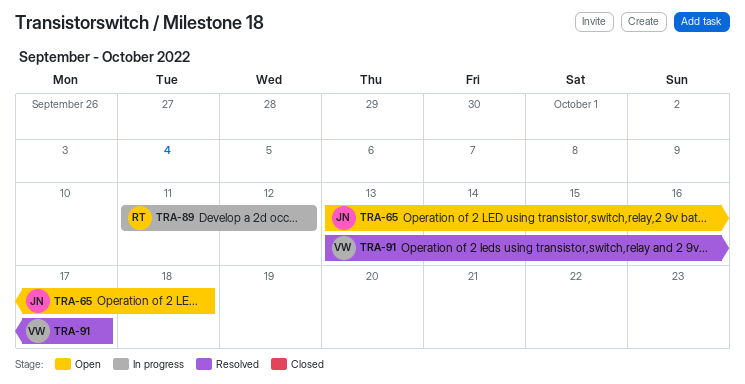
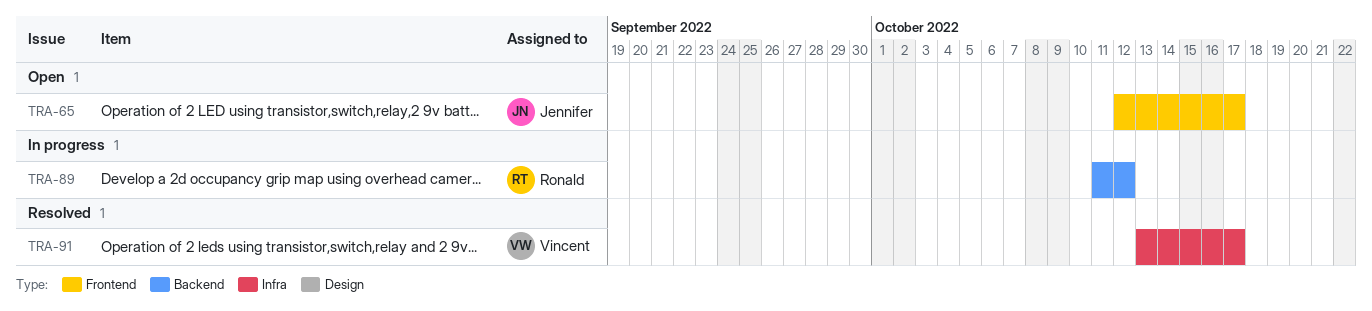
TRA-65, start: Oct 13 -> Oct 12
TRA-65, due: Oct 18 -> Oct 17

